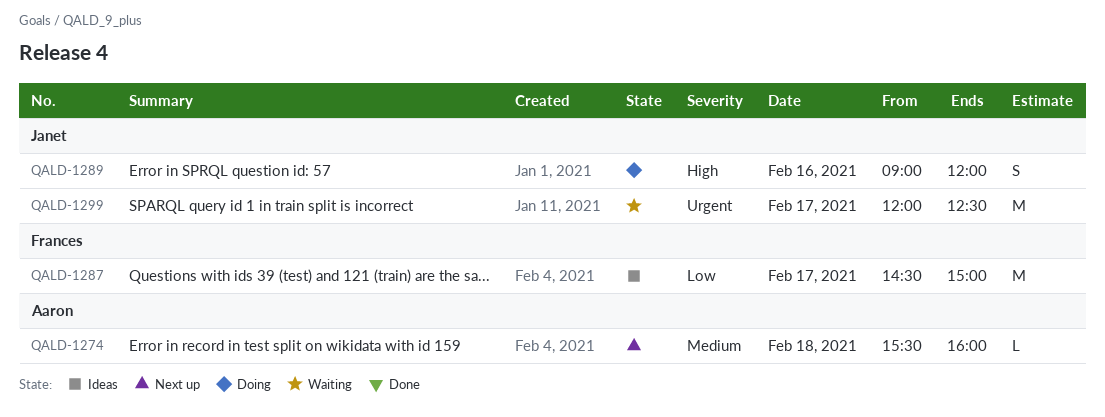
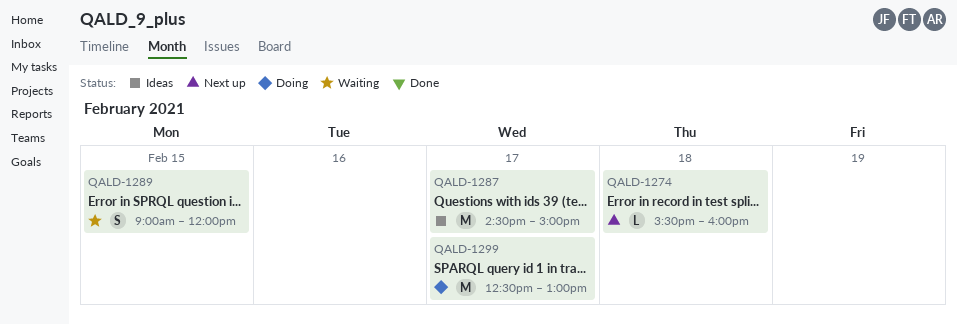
QALD-1289, status: Doing -> Waiting
QALD-1289, day: Feb 16 -> Feb 15
QALD-1299, status: Waiting -> Doing
QALD-1299, begins: 12:00 -> 12:30
QALD-1299, ends: 12:30 -> 13:00

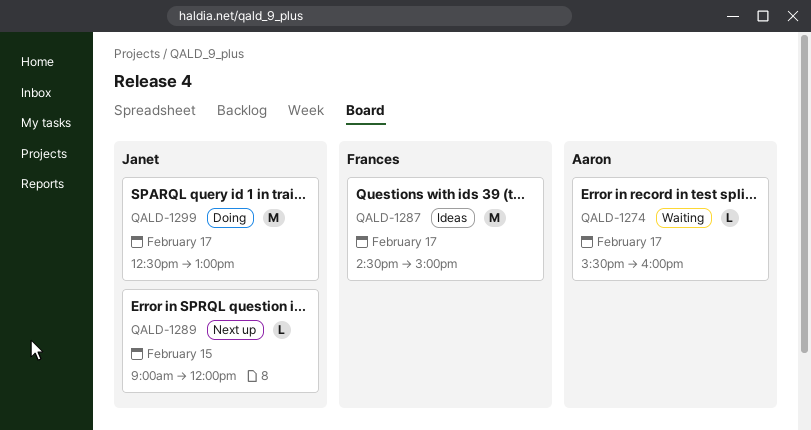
QALD-1274, status: Next up -> Waiting
QALD-1274, day: Feb 18 -> Feb 17
QALD-1289, status: Waiting -> Next up
QALD-1289, estimate: S -> L

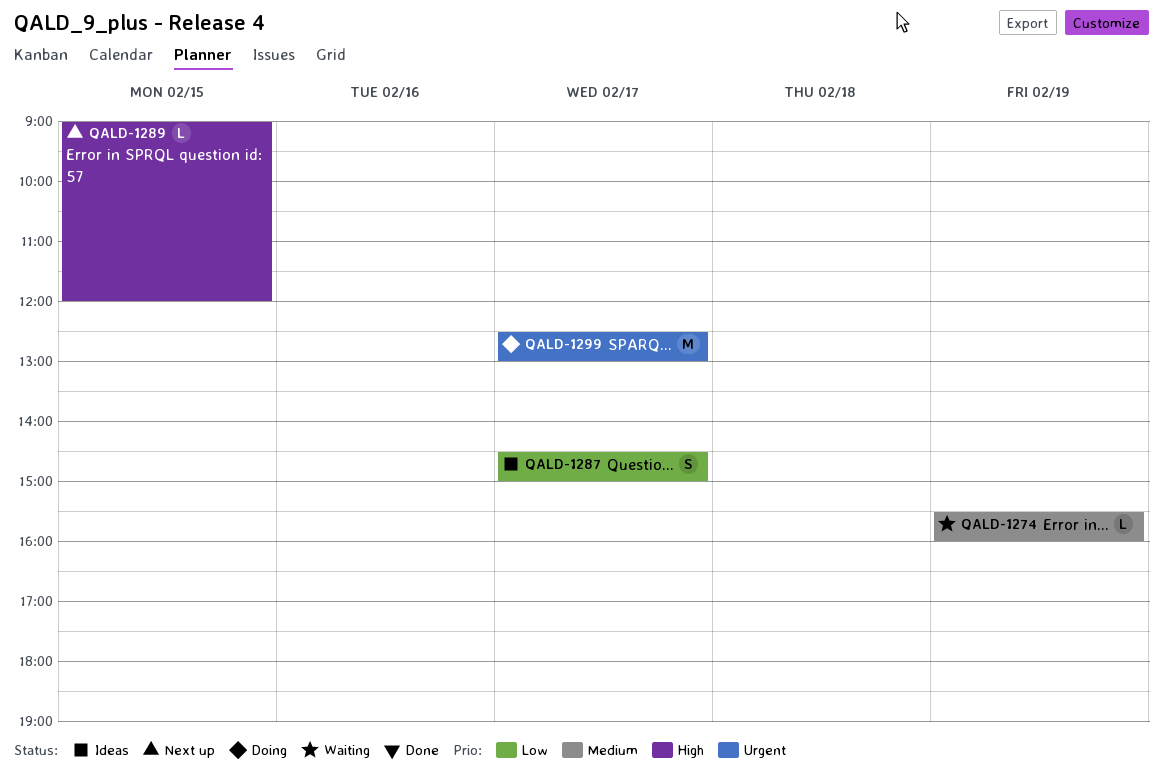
QALD-1274, day: Feb 17 -> Feb 19
QALD-1287, estimate: M -> S

